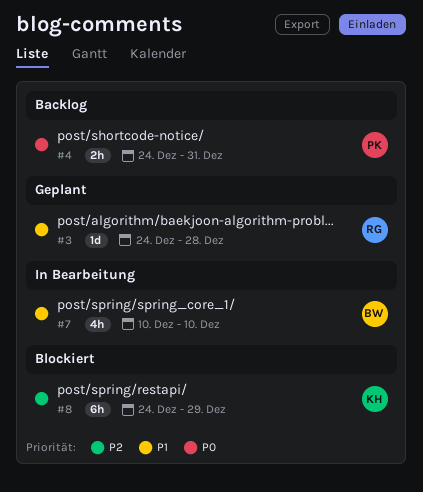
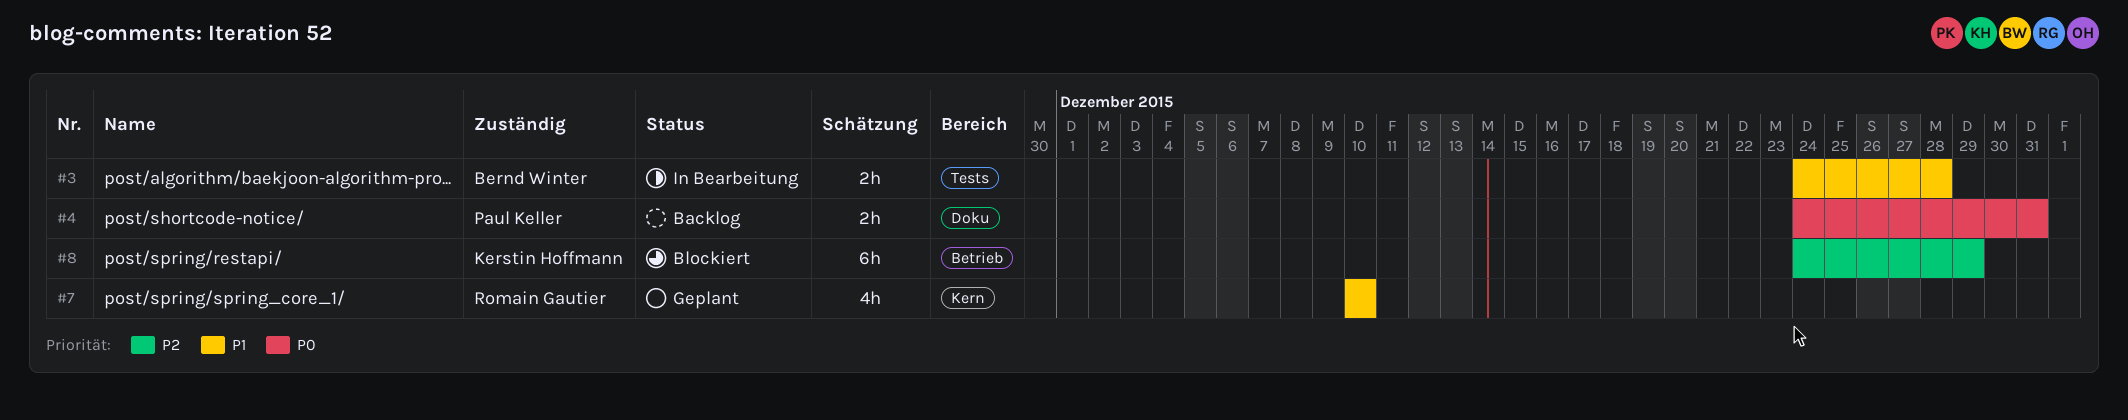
#3, status: Geplant -> In Bearbeitung
#3, owner: Romain Gautier -> Bernd Winter
#3, estimate: 1d -> 2h
#7, status: In Bearbeitung -> Geplant
#7, owner: Bernd Winter -> Romain Gautier

